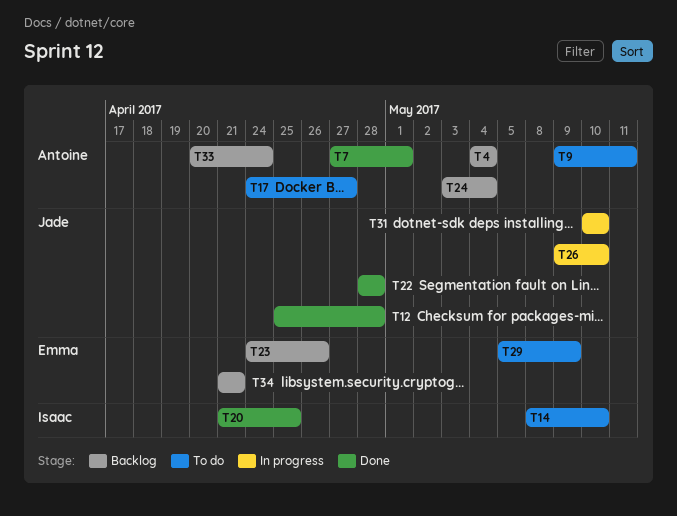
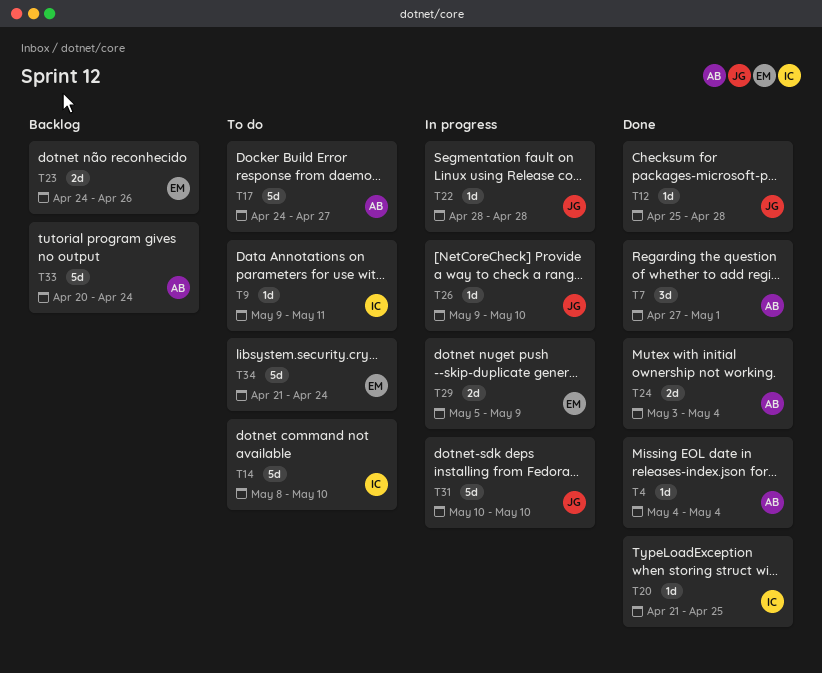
T4, status: Backlog -> Done
T9, owner: Antoine -> Isaac
T22, status: Done -> In progress
T24, status: Backlog -> Done
T29, status: To do -> In progress
T34, status: Backlog -> To do
T34, due: Apr 21 -> Apr 24

